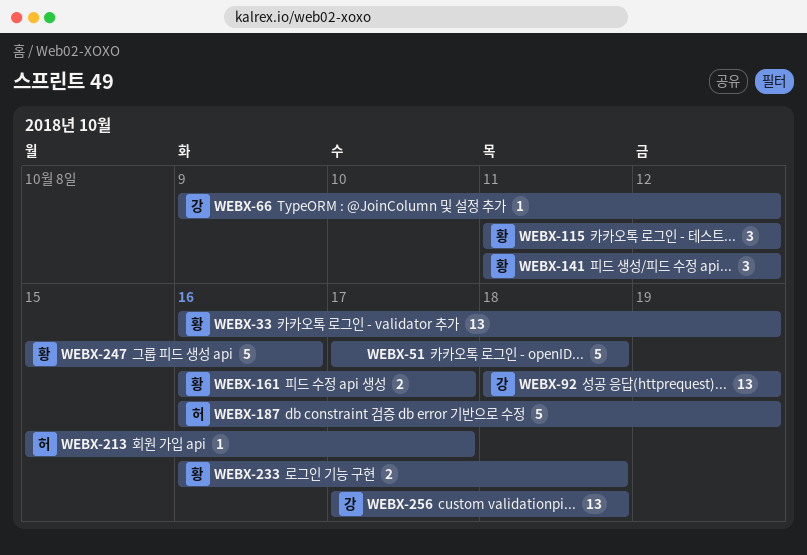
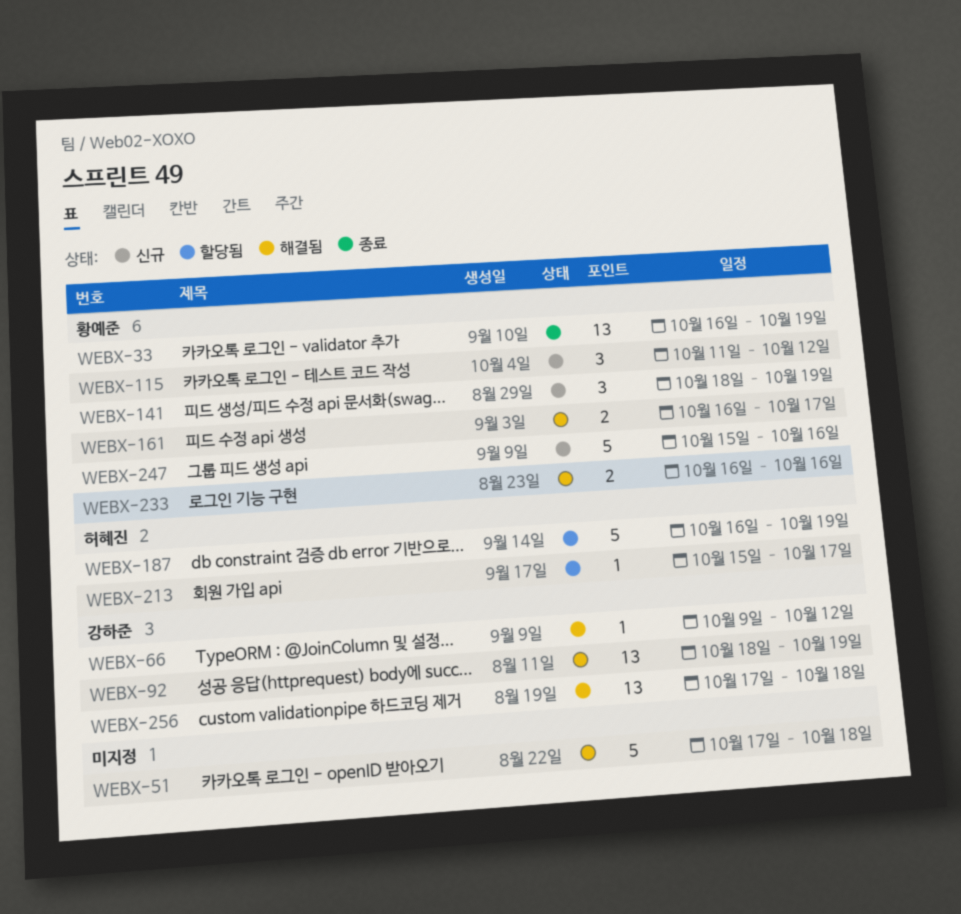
WEBX-141, start: Oct 11 -> Oct 18
WEBX-141, due: Oct 12 -> Oct 19
WEBX-233, due: Oct 18 -> Oct 16

